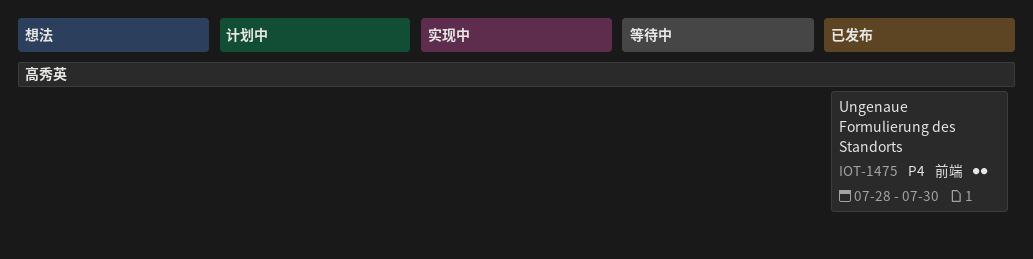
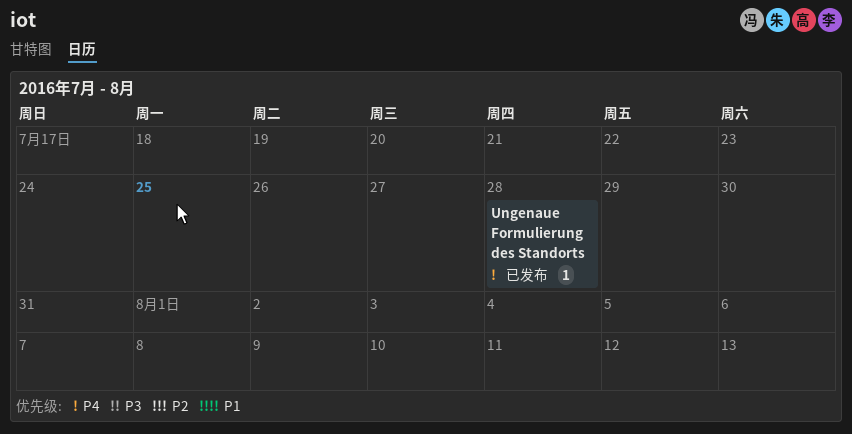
Ungenaue Formulierung des Standorts, estimate: 2 -> 1
Ungenaue Formulierung des Standorts, due: Jul 30 -> Jul 28

